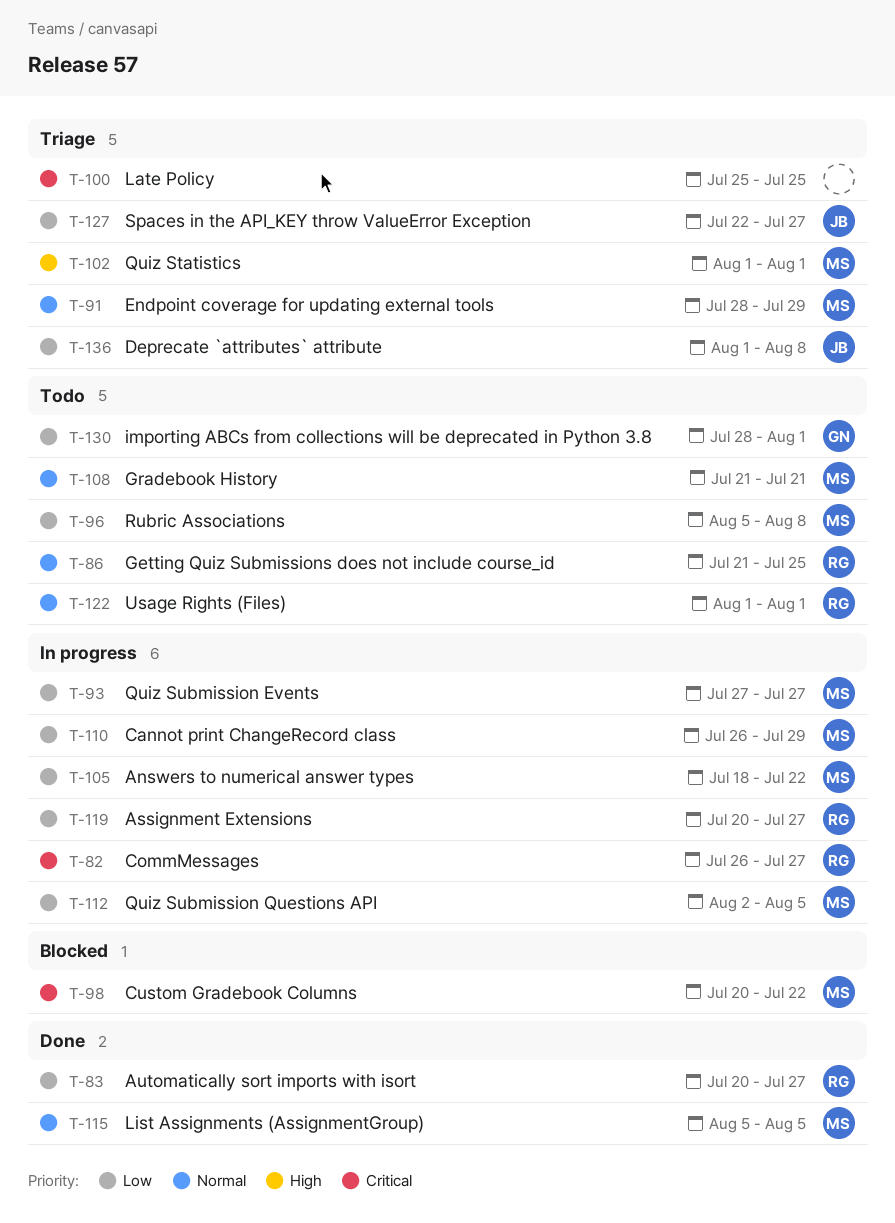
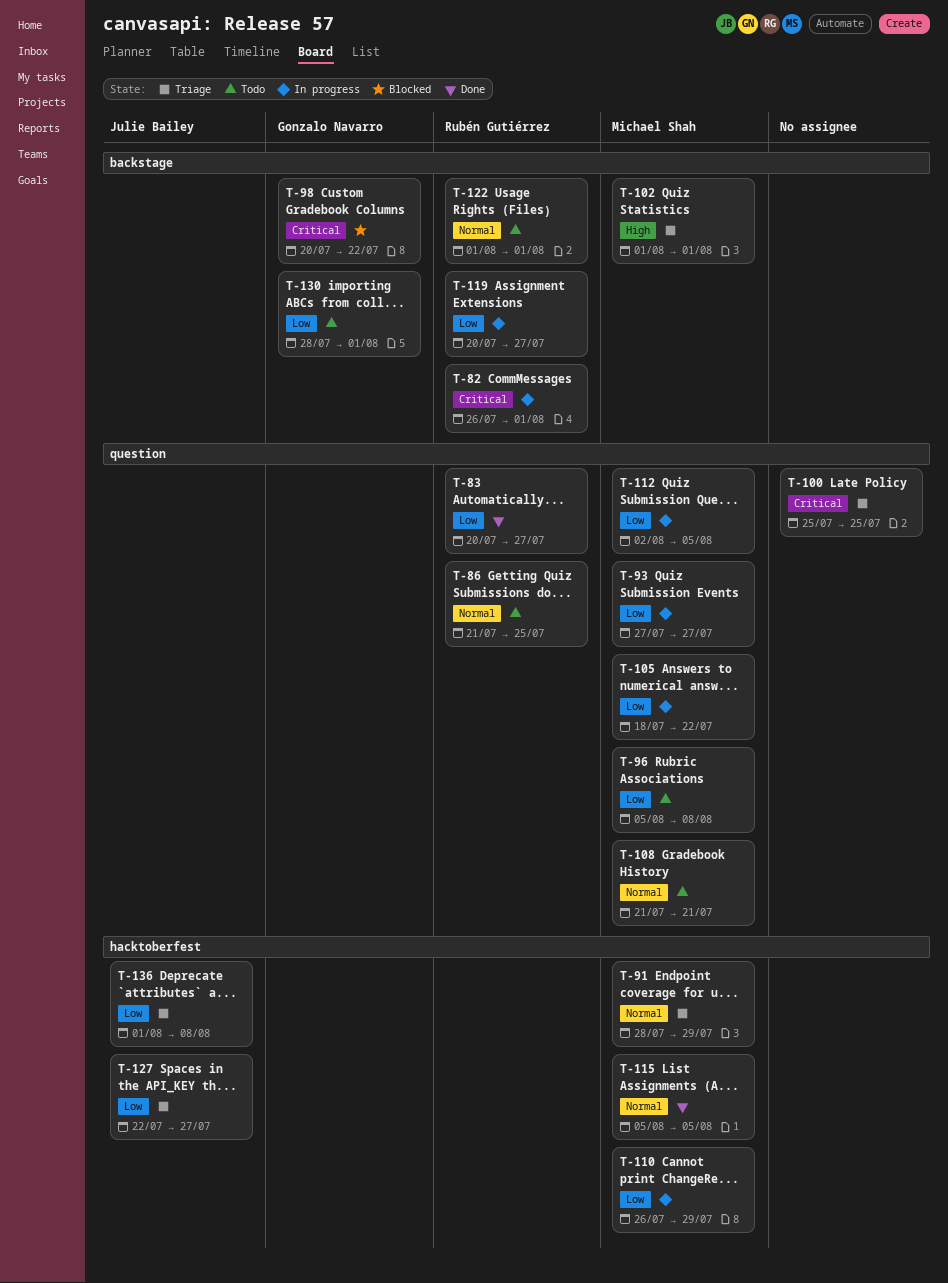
T-82, due: Jul 27 -> Aug 1
T-98, owner: Michael Shah -> Gonzalo Navarro

